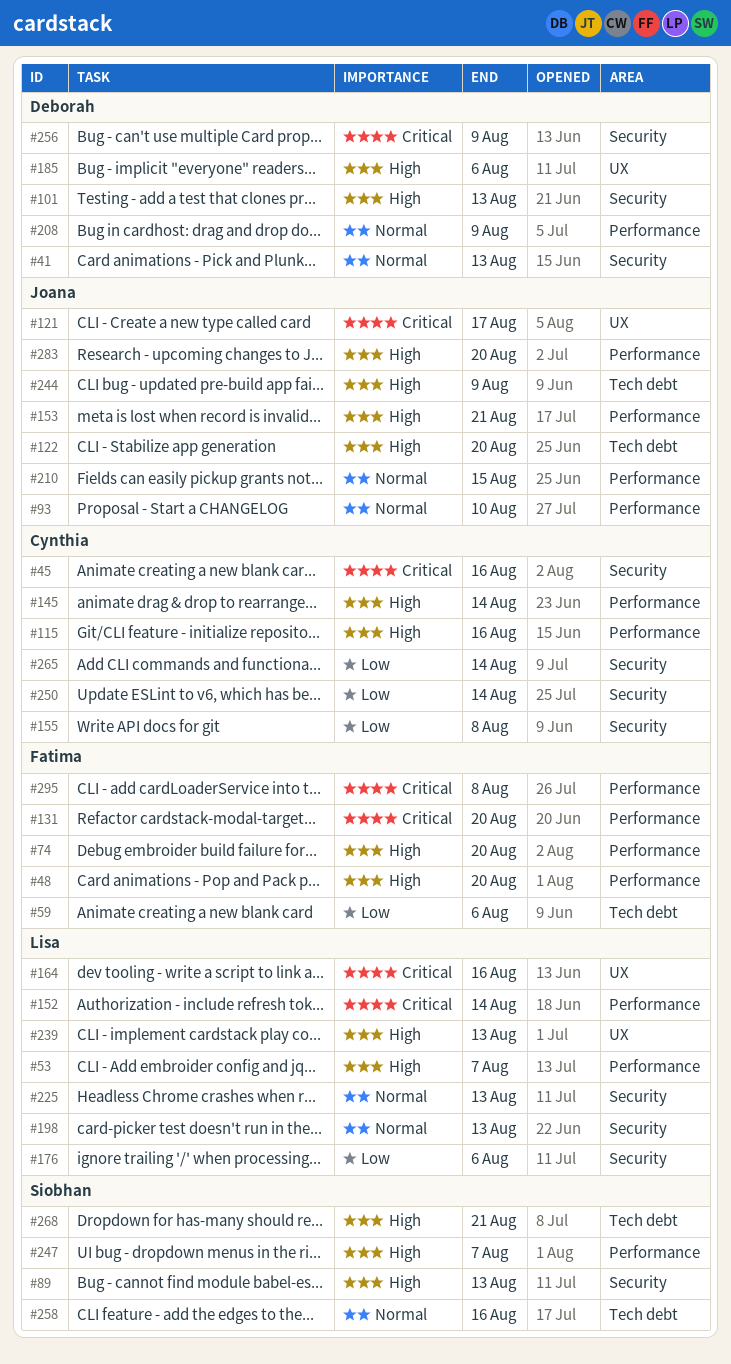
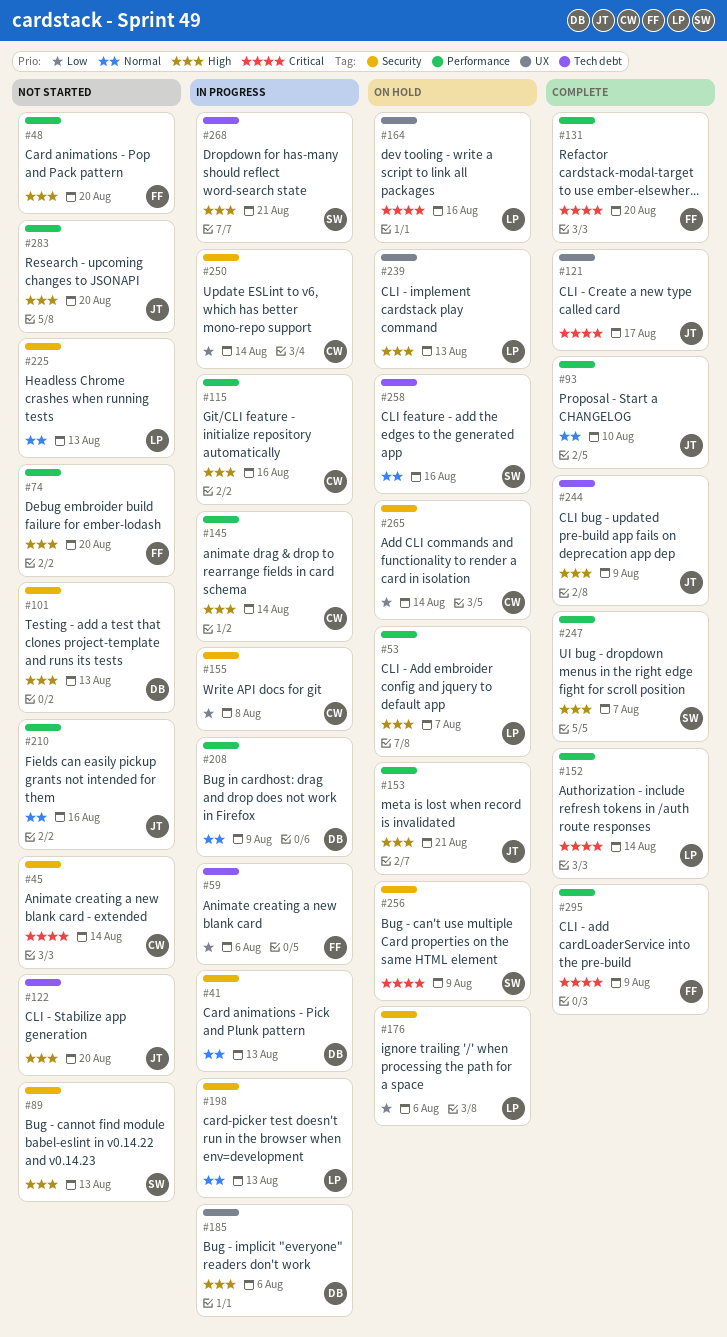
#45, due: Aug 16 -> Aug 14
#210, due: Aug 15 -> Aug 16
#256, owner: Deborah -> Siobhan
#295, due: Aug 8 -> Aug 9

